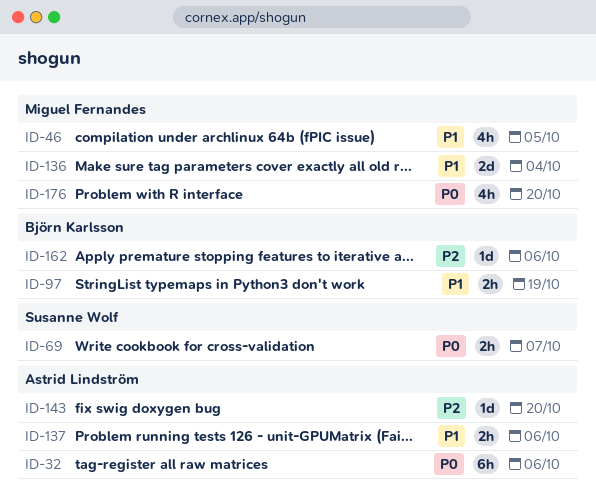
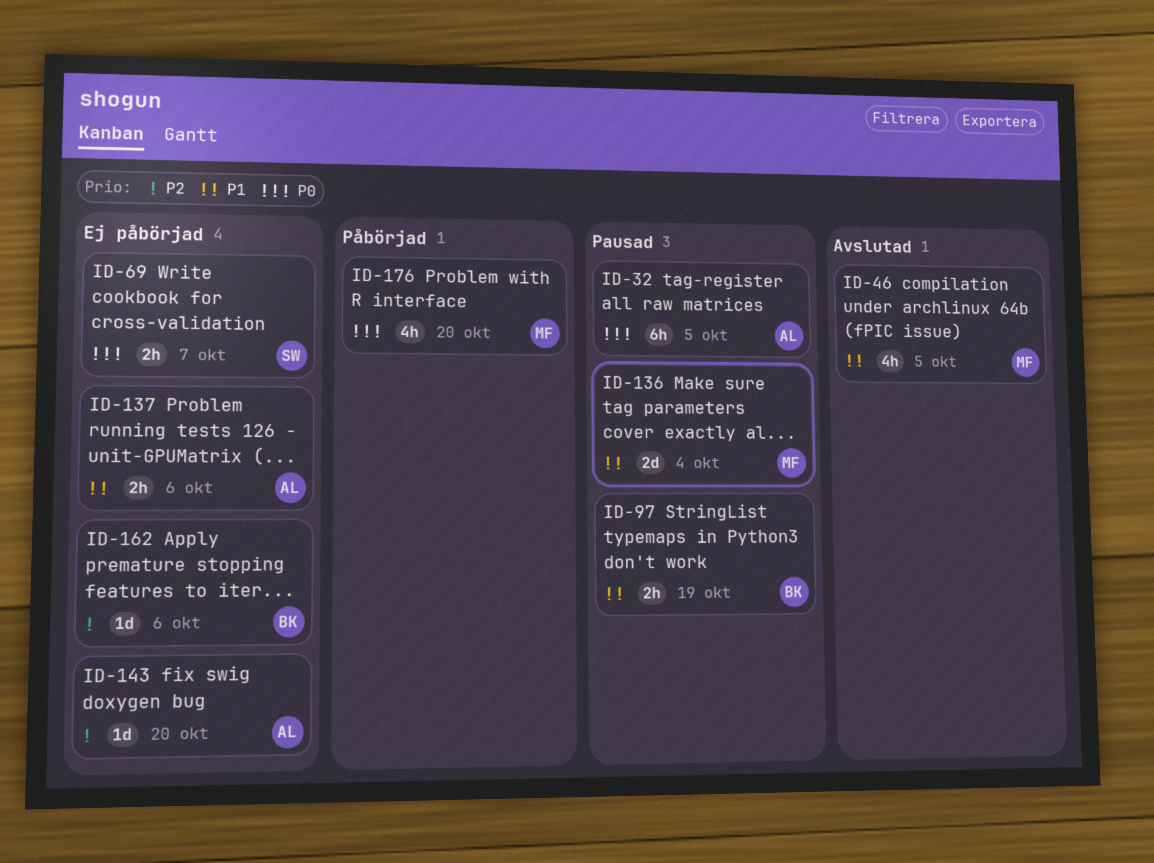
ID-32, due: Oct 6 -> Oct 5

